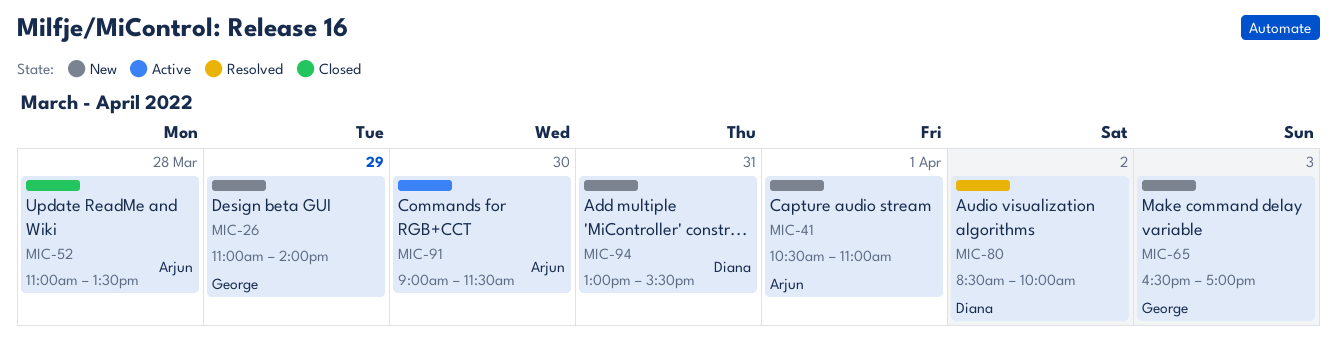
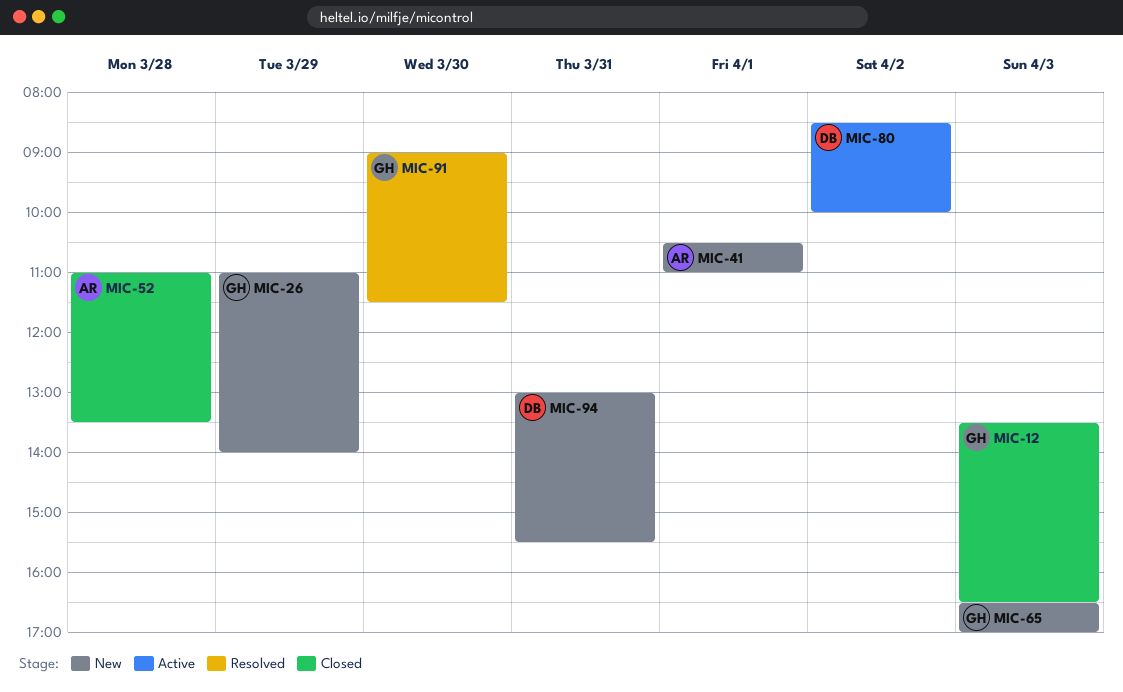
MIC-12: none -> present
MIC-80, status: Resolved -> Active
MIC-91, status: Active -> Resolved
MIC-91, owner: Arjun -> George

